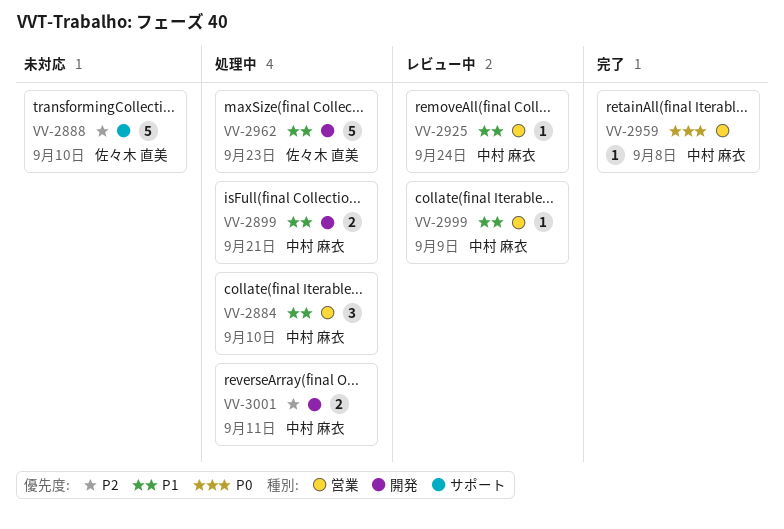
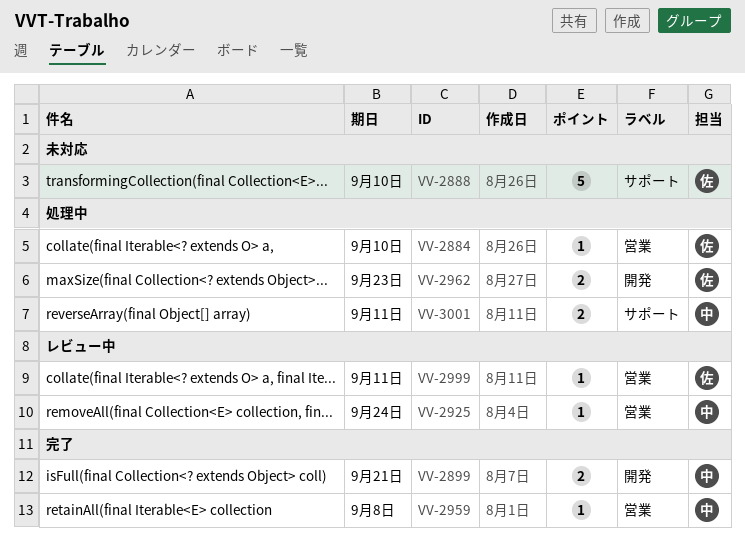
VV-2884, owner: 中村 麻衣 -> 佐々木 直美
VV-2884, estimate: 3 -> 1
VV-2899, status: 処理中 -> 完了
VV-2962, estimate: 5 -> 2
VV-2999, owner: 中村 麻衣 -> 佐々木 直美
VV-2999, due: Sep 9 -> Sep 11
VV-3001, label: 開発 -> サポート

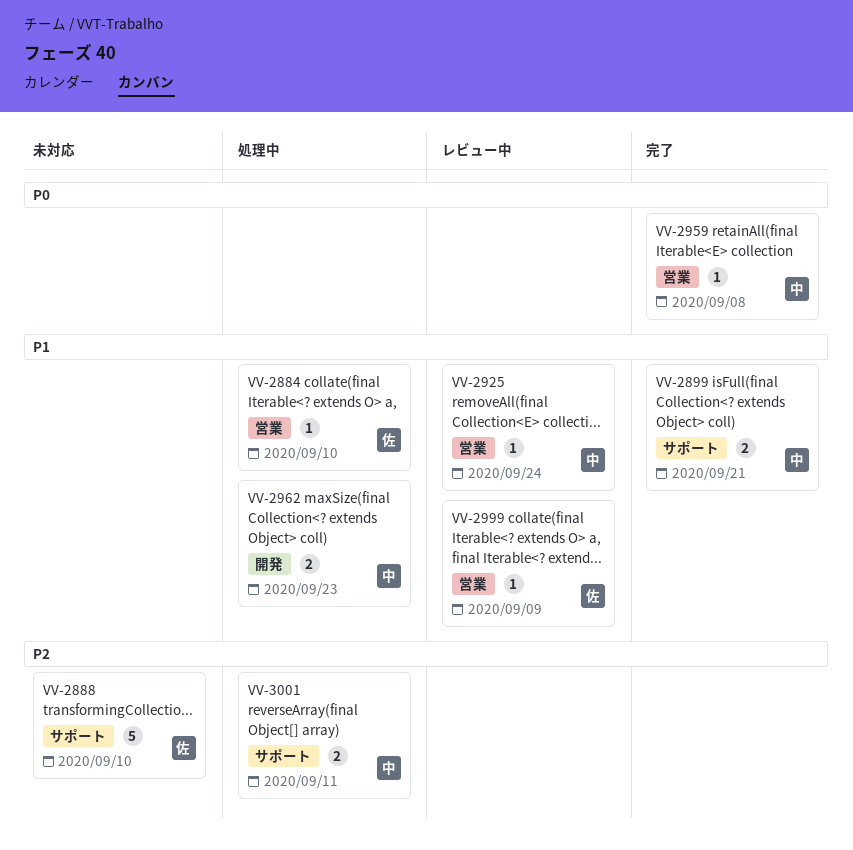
VV-2899, label: 開発 -> サポート
VV-2962, owner: 佐 -> 中
VV-2999, due: Sep 11 -> Sep 9

